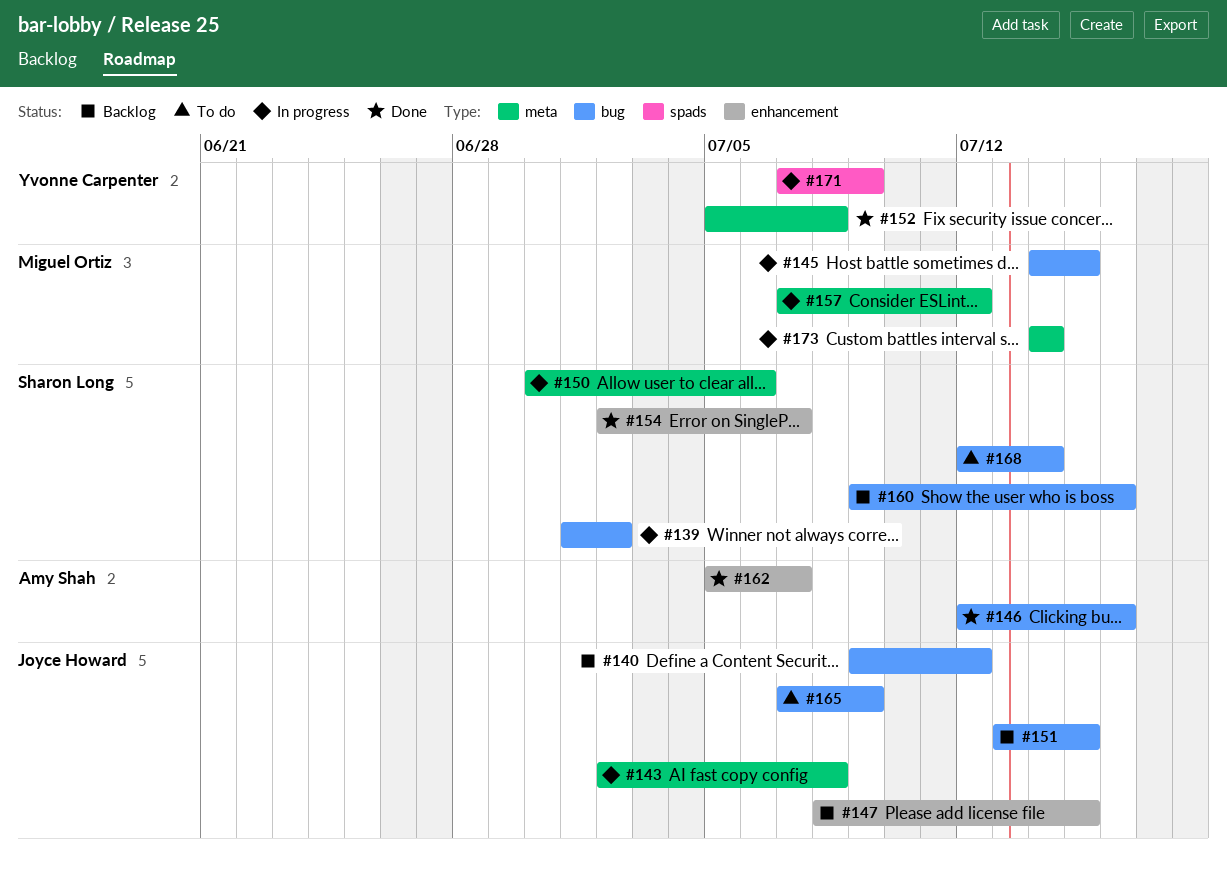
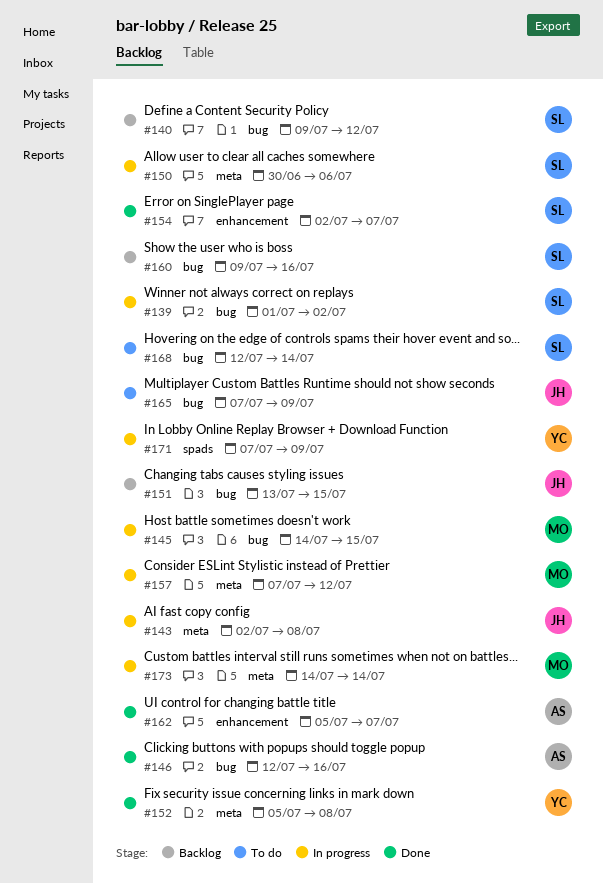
#140, owner: Joyce Howard -> Sharon Long
#147: present -> none

